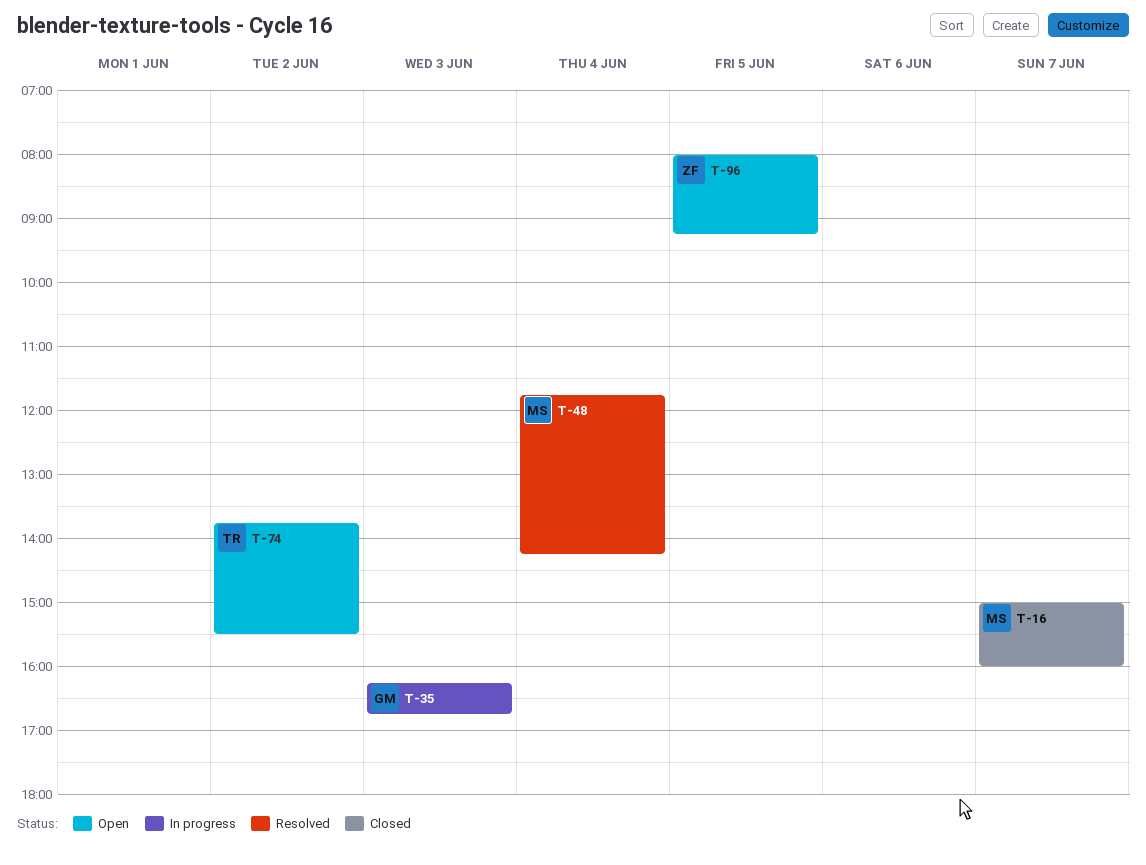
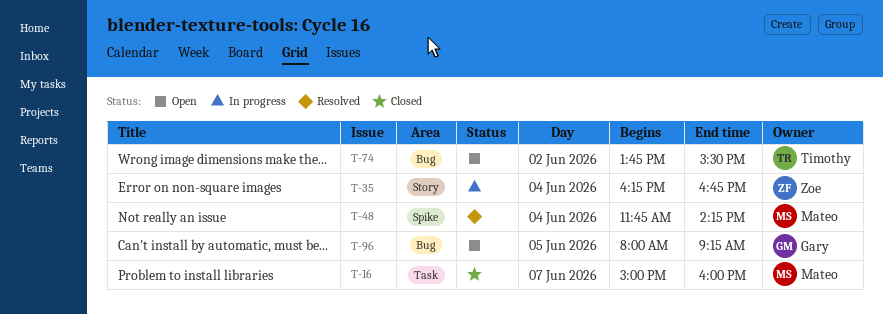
T-35, owner: Gary -> Zoe
T-35, day: Jun 3 -> Jun 4
T-96, owner: Zoe -> Gary

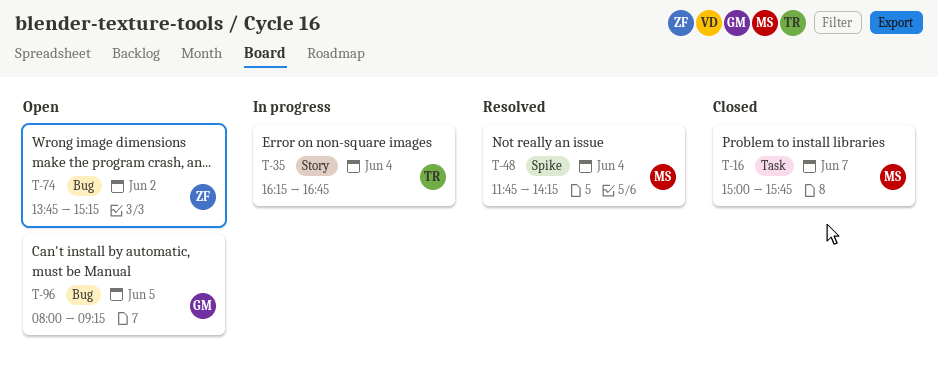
T-16, ends: 16:00 -> 15:45
T-35, owner: Zoe -> Timothy
T-74, owner: Timothy -> Zoe
T-74, ends: 15:30 -> 15:15

